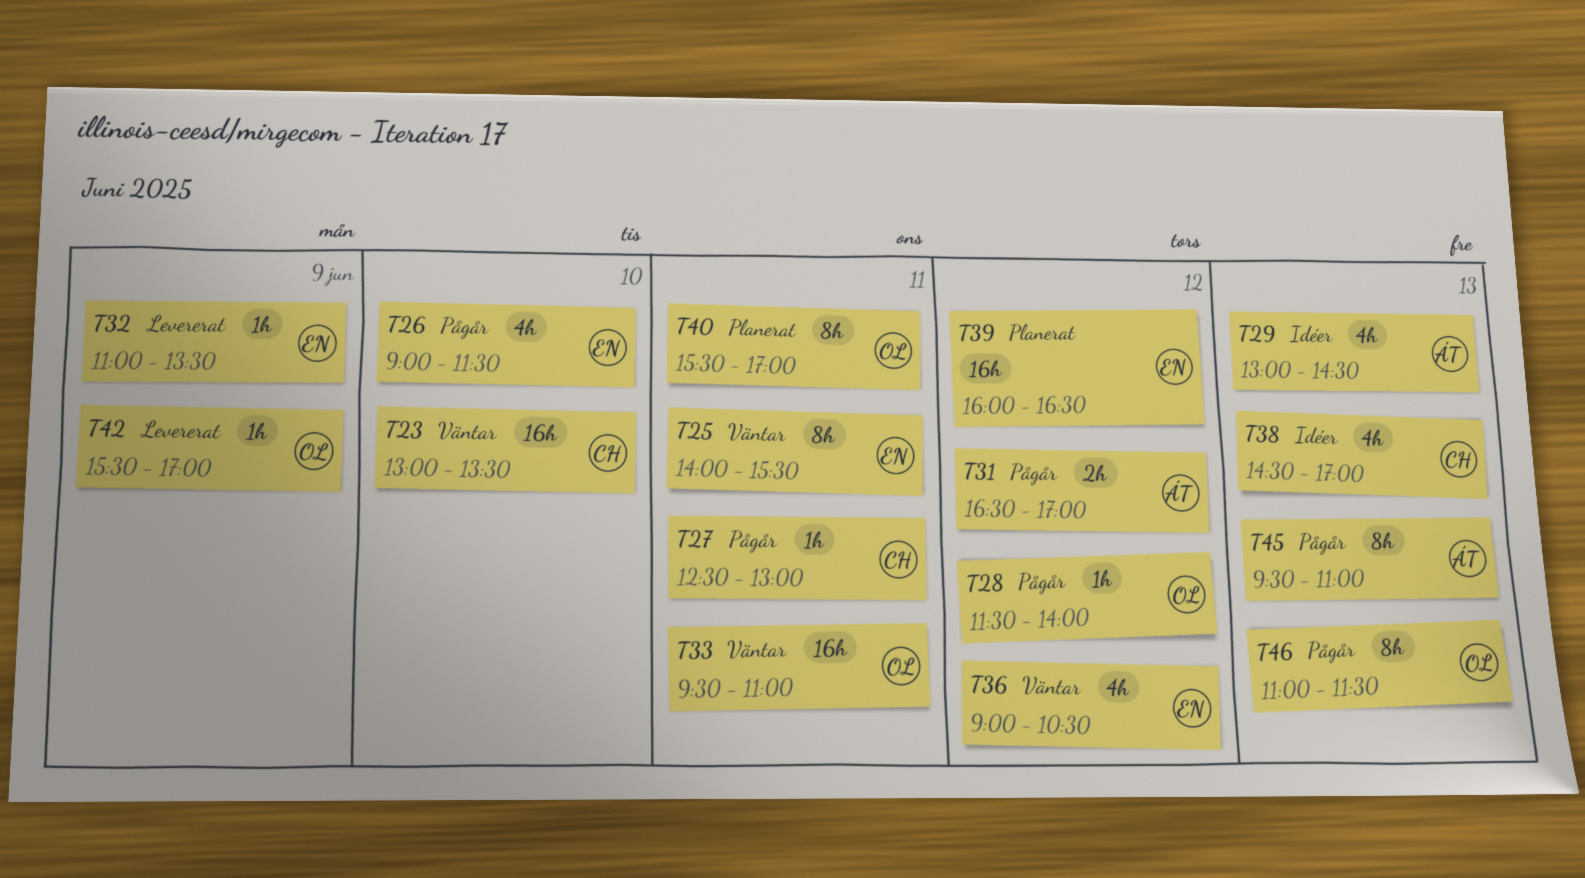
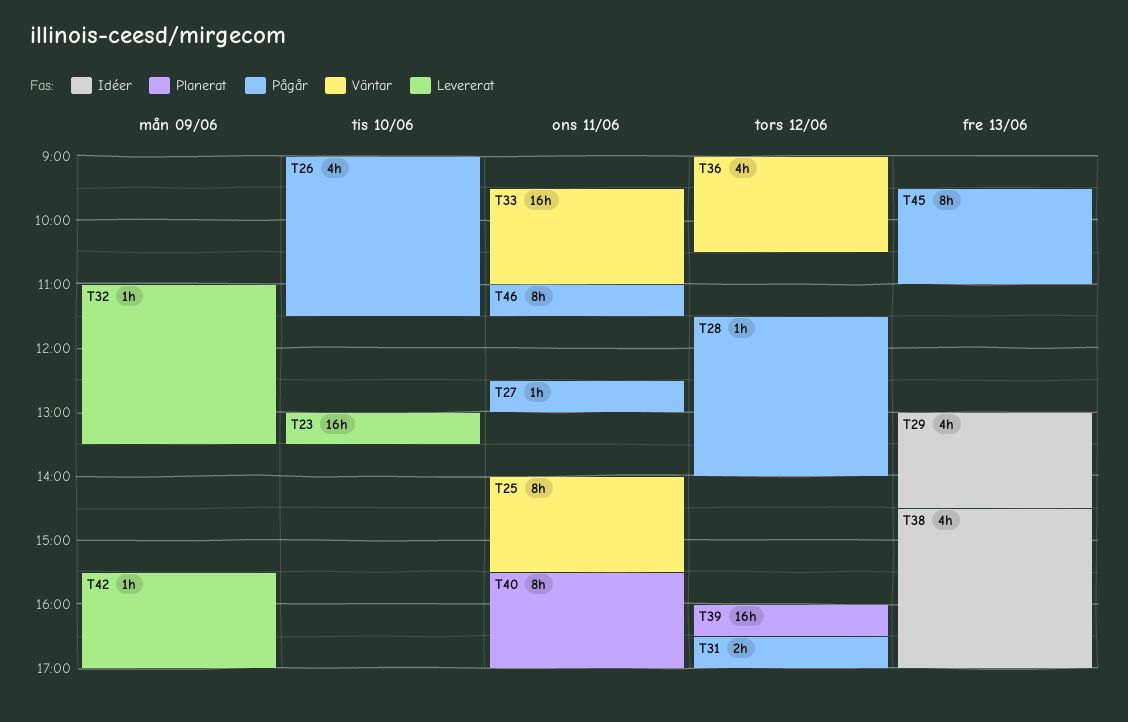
T23, status: Väntar -> Levererat
T46, day: Jun 13 -> Jun 11

